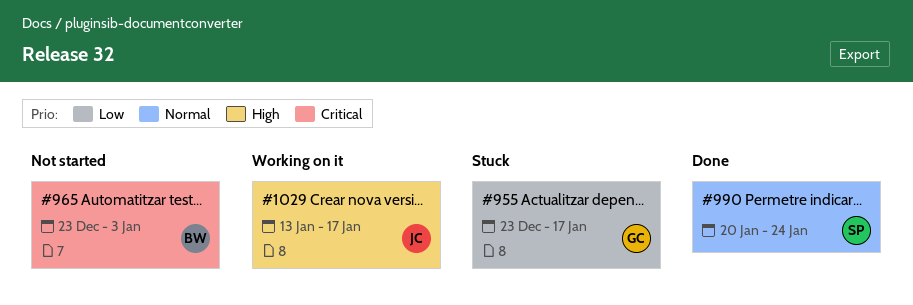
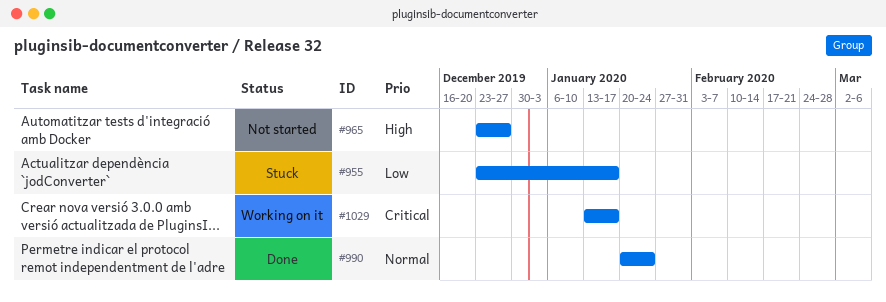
#965, priority: Critical -> High
#965, due: Jan 3 -> Dec 27
#1029, priority: High -> Critical

